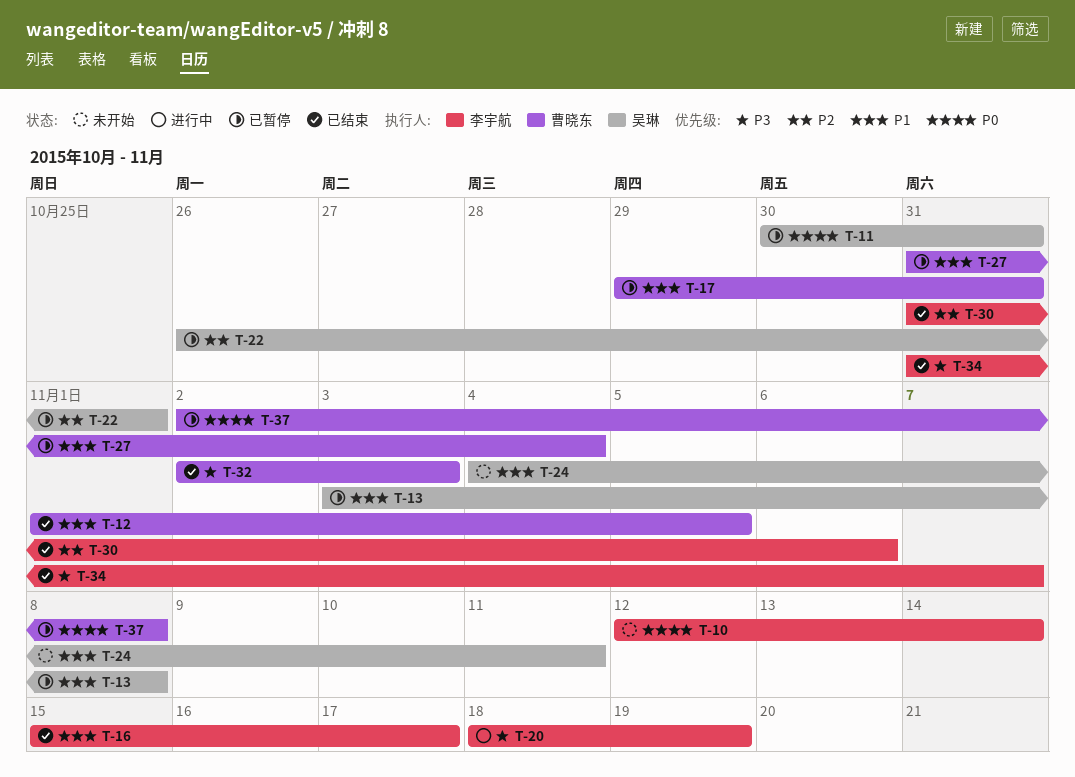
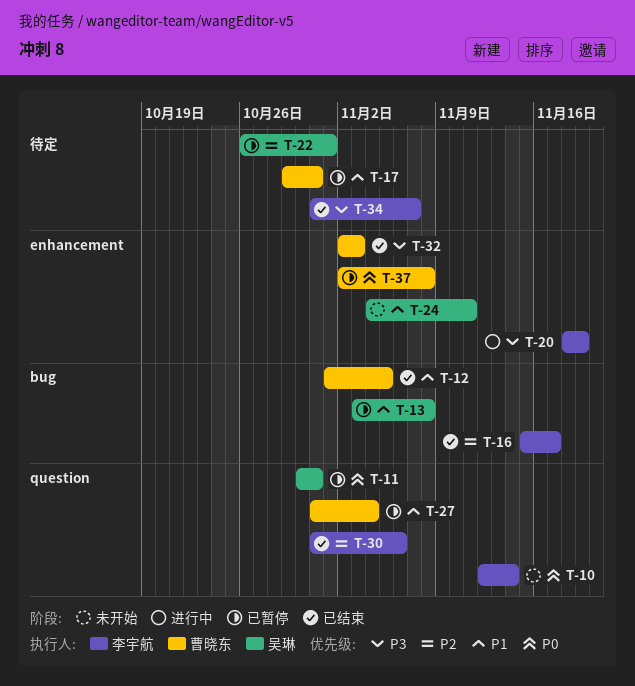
T-16, priority: P1 -> P2

